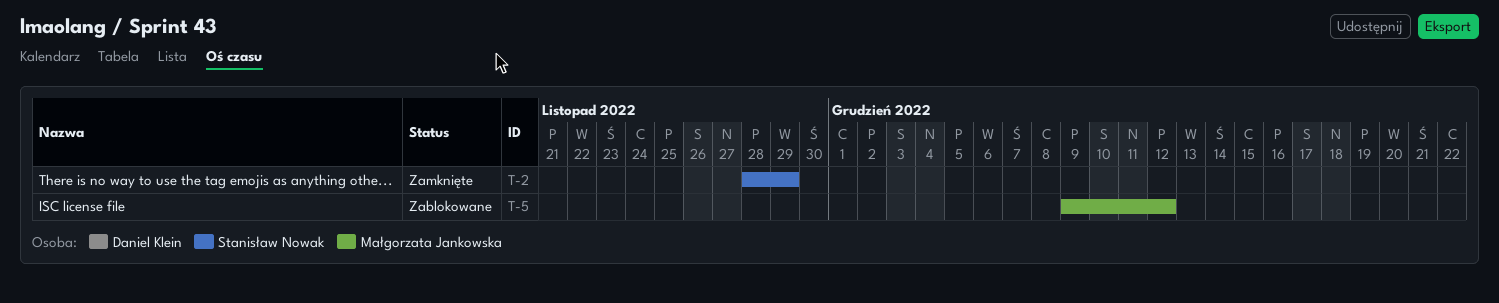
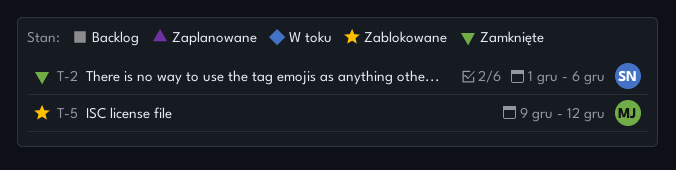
T-2, start: Nov 28 -> Dec 1
T-2, due: Nov 29 -> Dec 6

